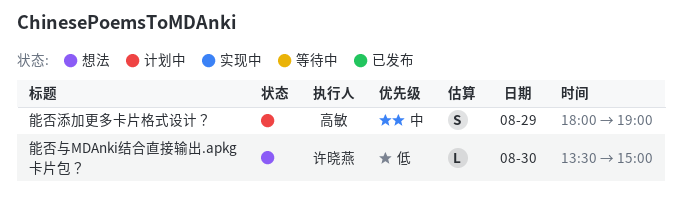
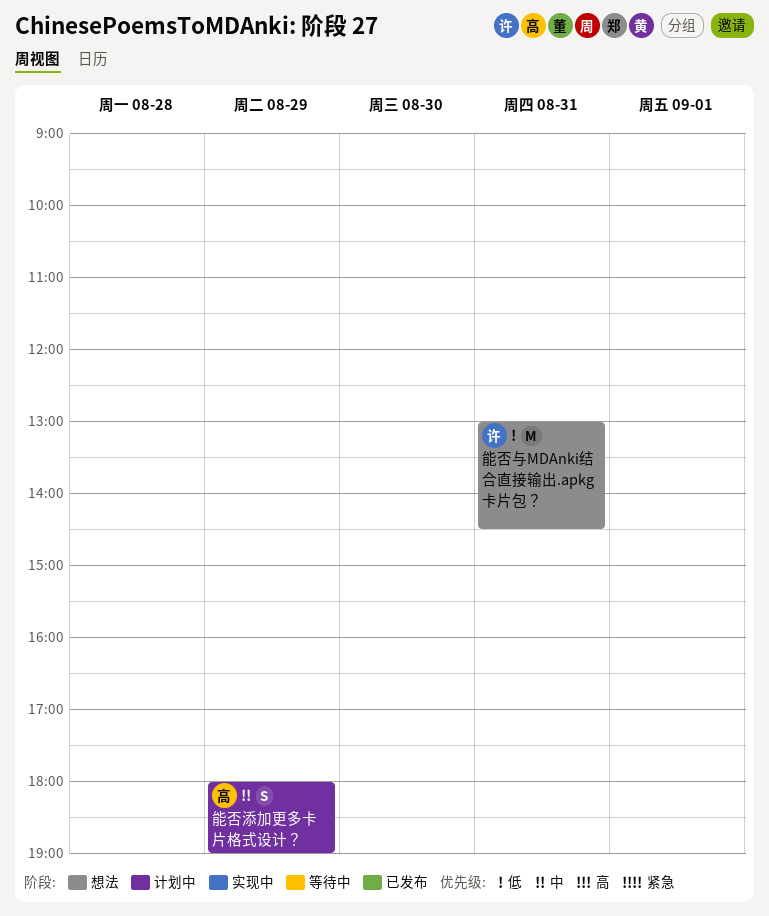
能否与MDAnki结合直接输出.apkg卡片包？, estimate: L -> M
能否与MDAnki结合直接输出.apkg卡片包？, day: Aug 30 -> Aug 31
能否与MDAnki结合直接输出.apkg卡片包？, begins: 13:30 -> 13:00
能否与MDAnki结合直接输出.apkg卡片包？, ends: 15:00 -> 14:30

